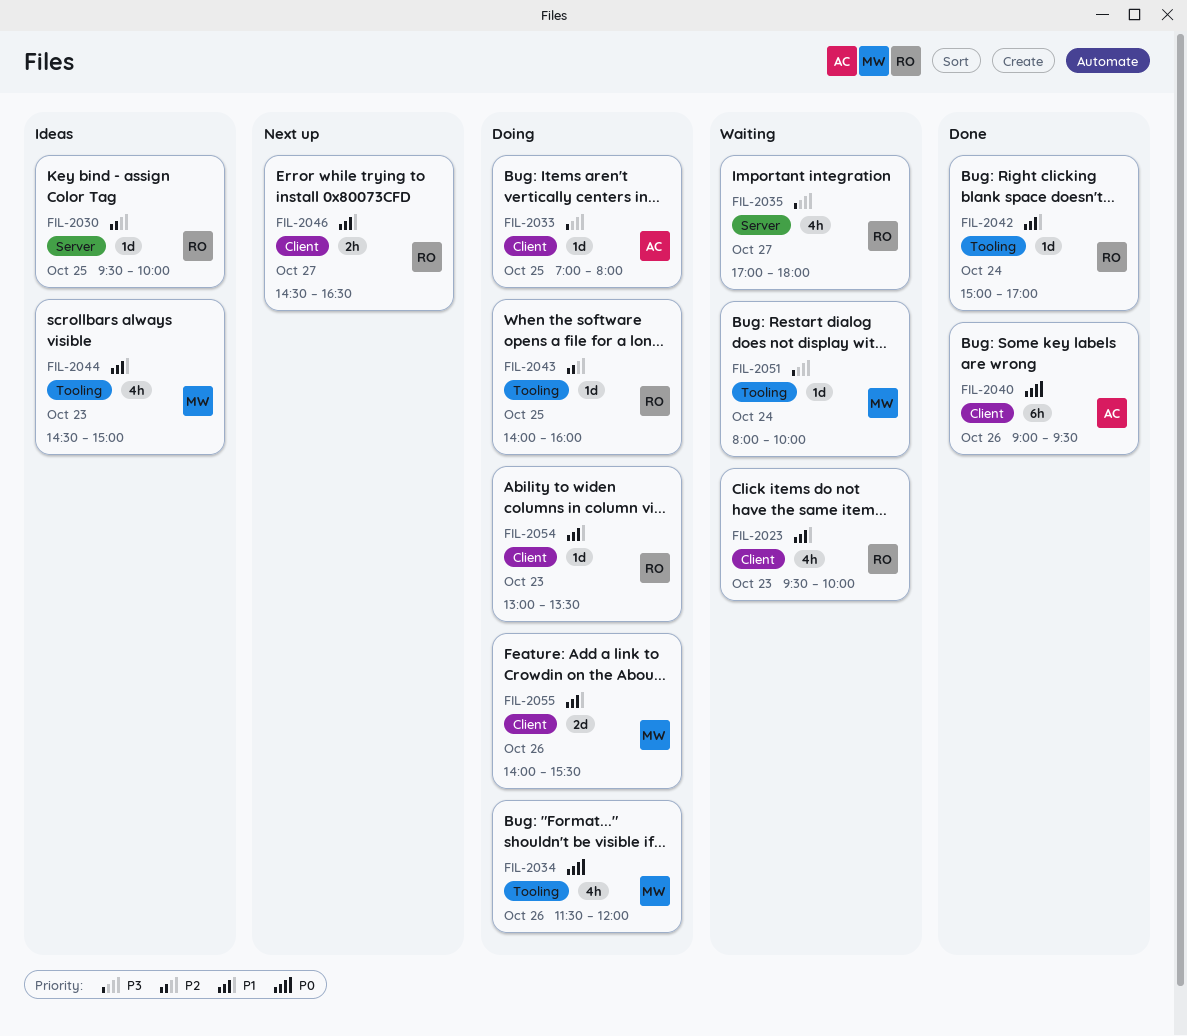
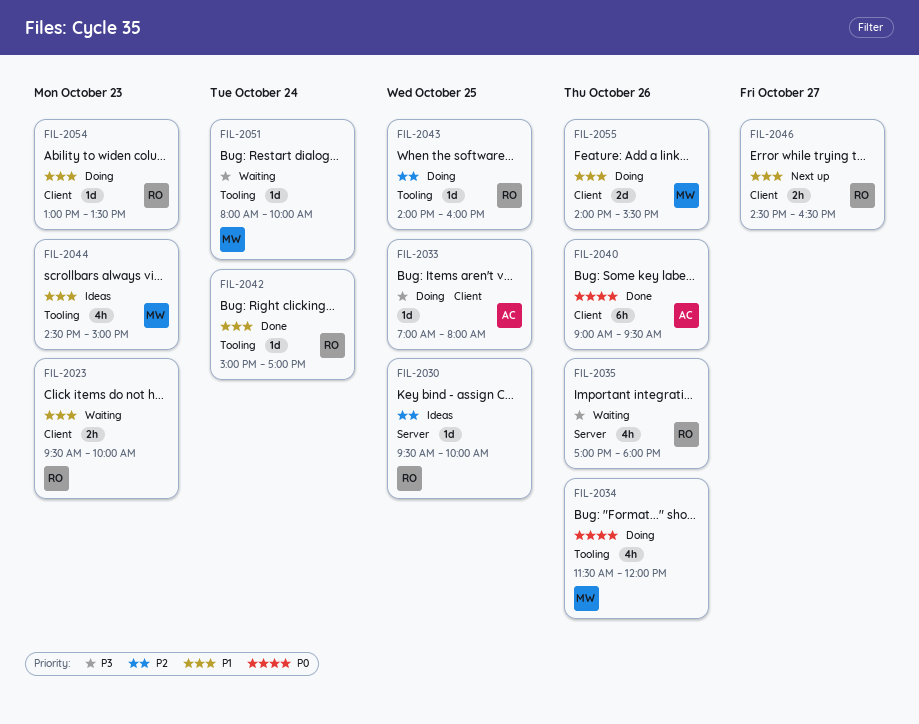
FIL-2023, estimate: 4h -> 2h
FIL-2035, day: Oct 27 -> Oct 26

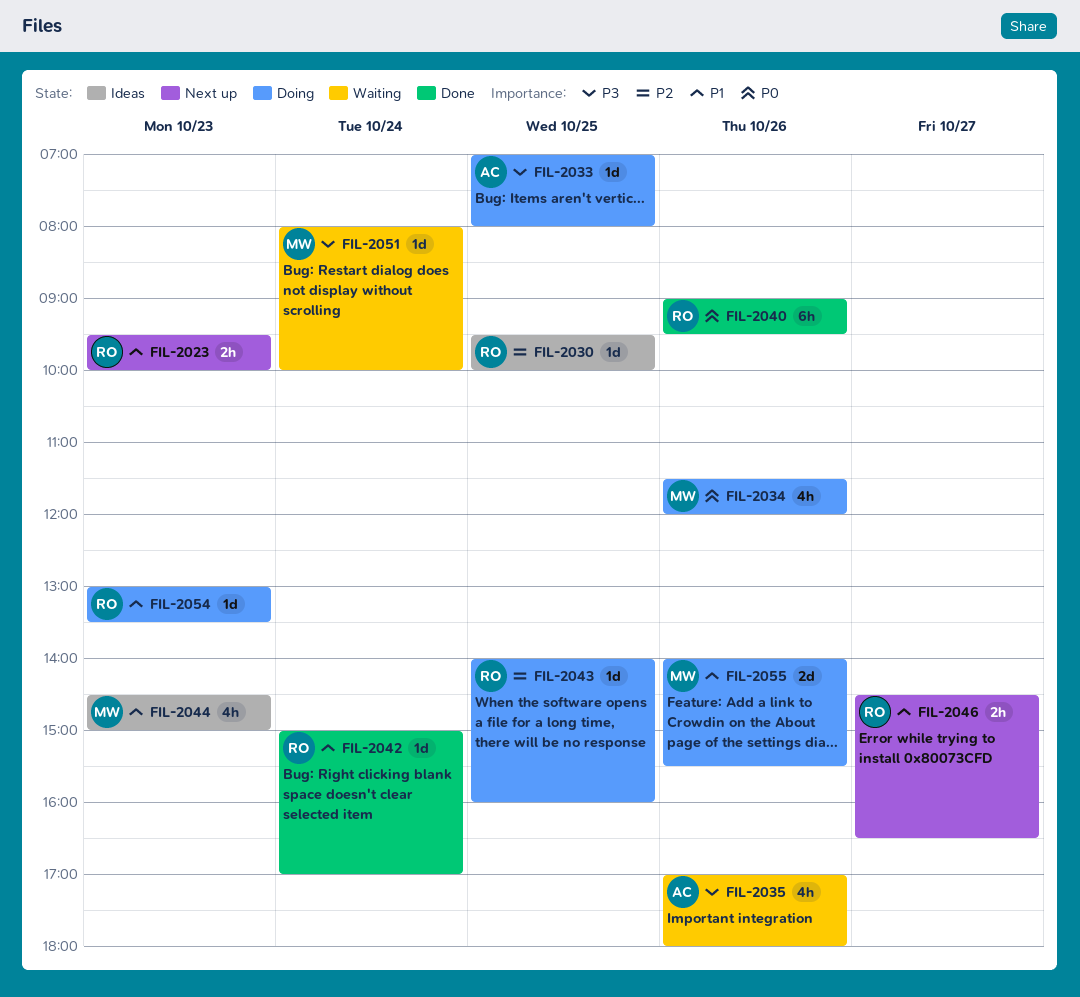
FIL-2023, status: Waiting -> Next up
FIL-2035, owner: RO -> AC
FIL-2040, owner: AC -> RO

